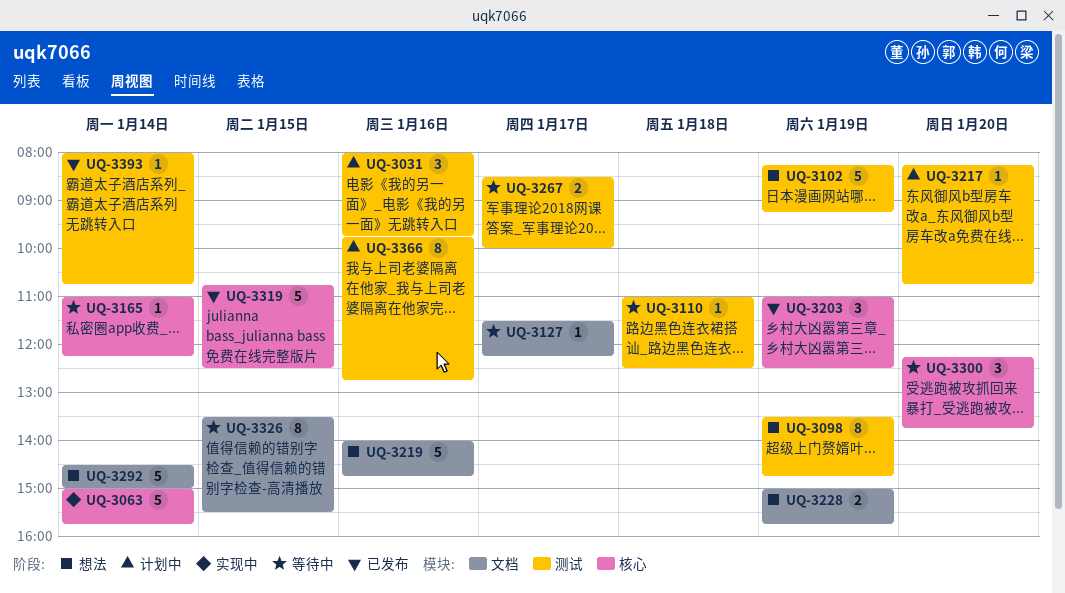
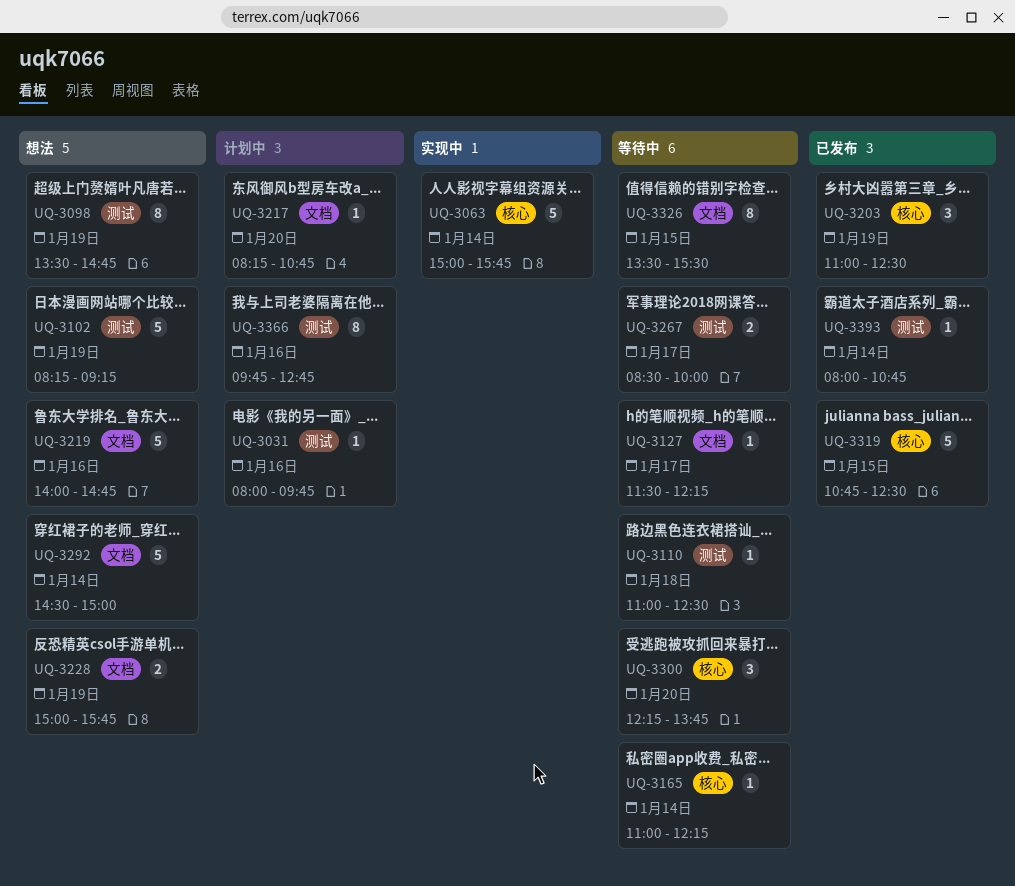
UQ-3031, estimate: 3 -> 1
UQ-3217, label: 测试 -> 文档

